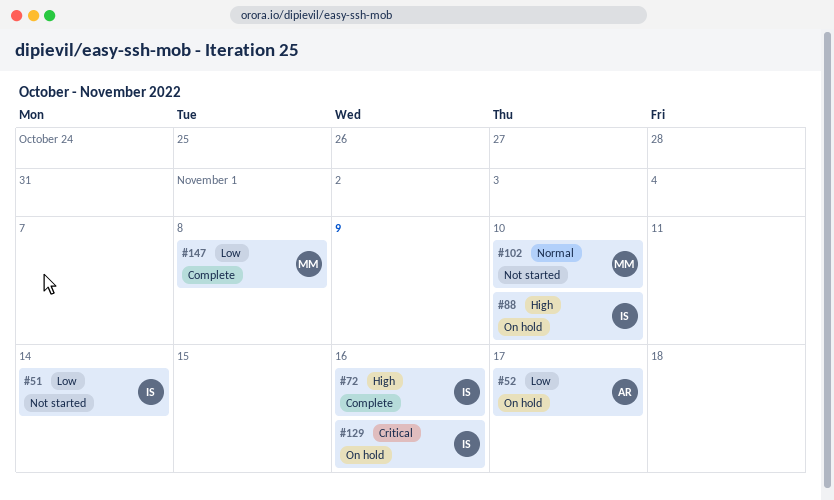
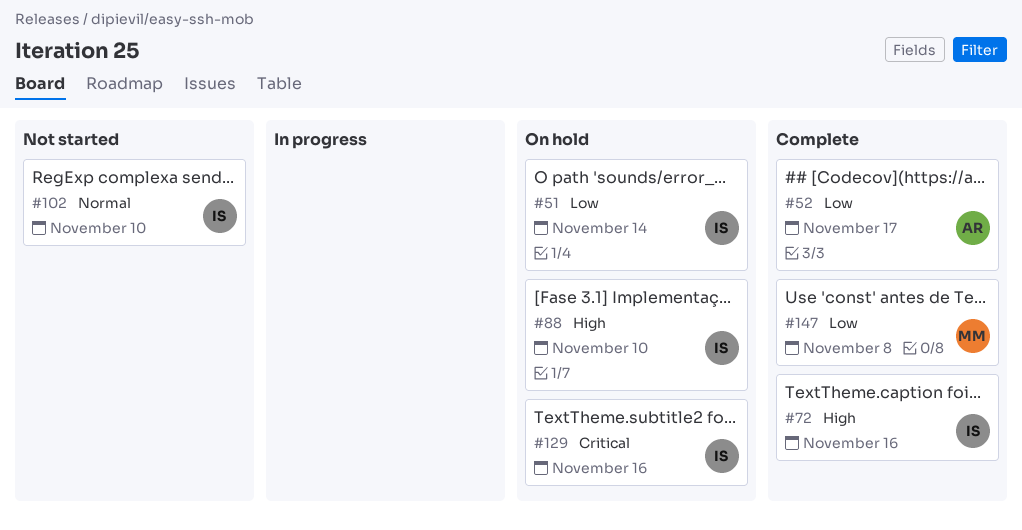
#51, status: Not started -> On hold
#52, status: On hold -> Complete
#102, owner: MM -> IS

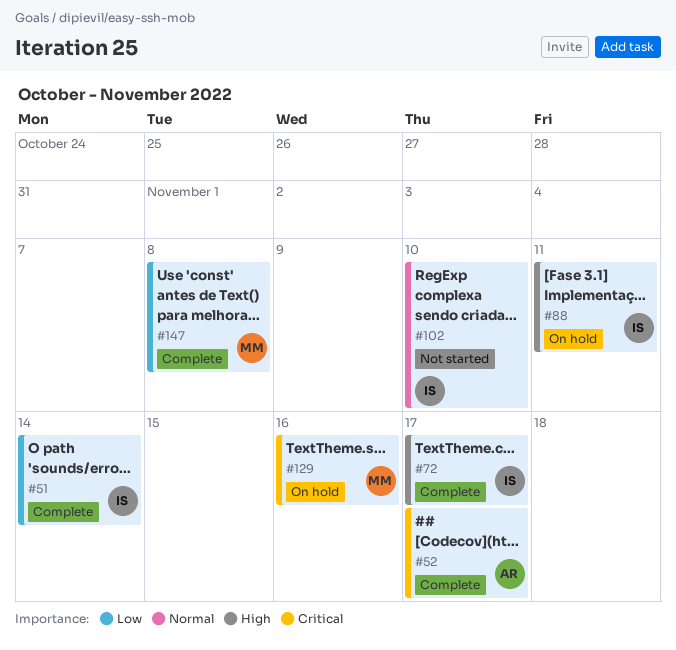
#51, status: On hold -> Complete
#52, priority: Low -> Critical
#72, due: Nov 16 -> Nov 17
#88, due: Nov 10 -> Nov 11
#129, owner: IS -> MM

